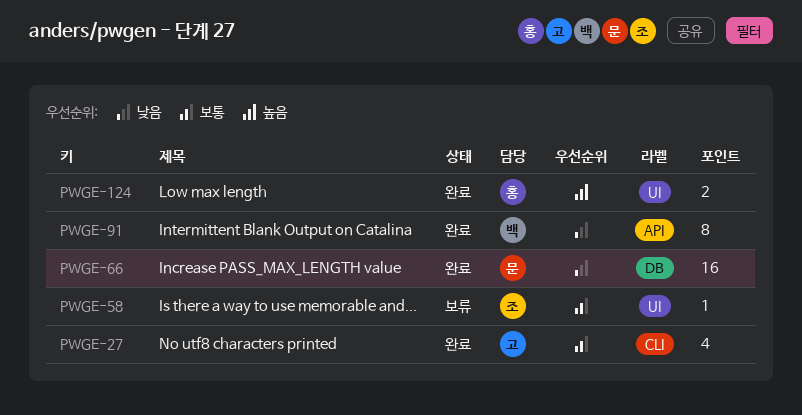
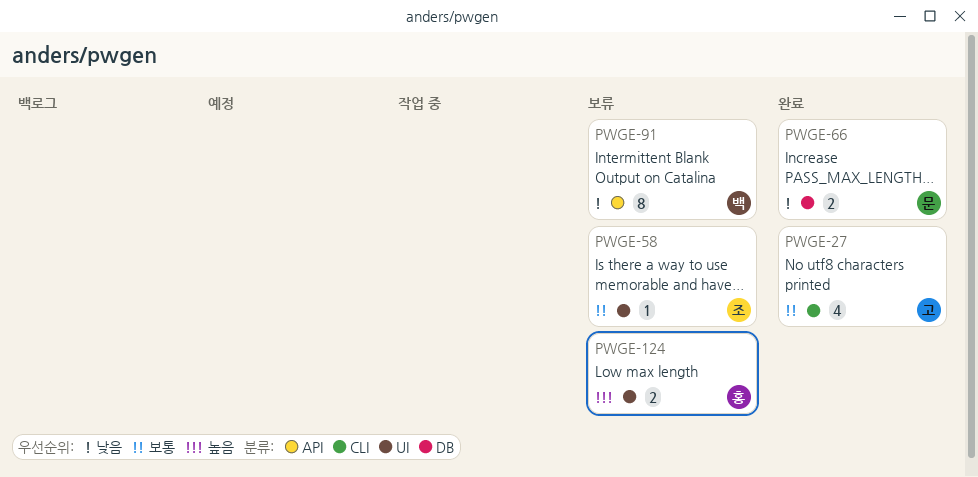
PWGE-66, estimate: 16 -> 2
PWGE-91, status: 완료 -> 보류
PWGE-124, status: 완료 -> 보류

